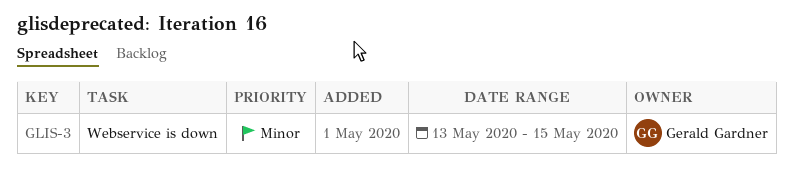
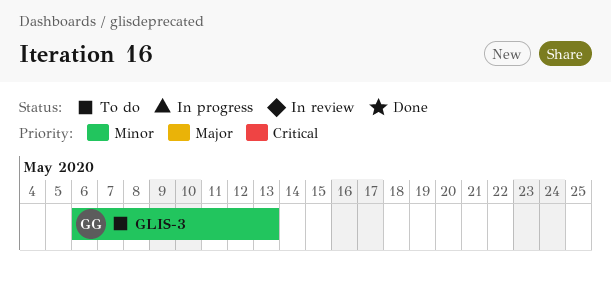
GLIS-3, start: May 13 -> May 6
GLIS-3, due: May 15 -> May 13

